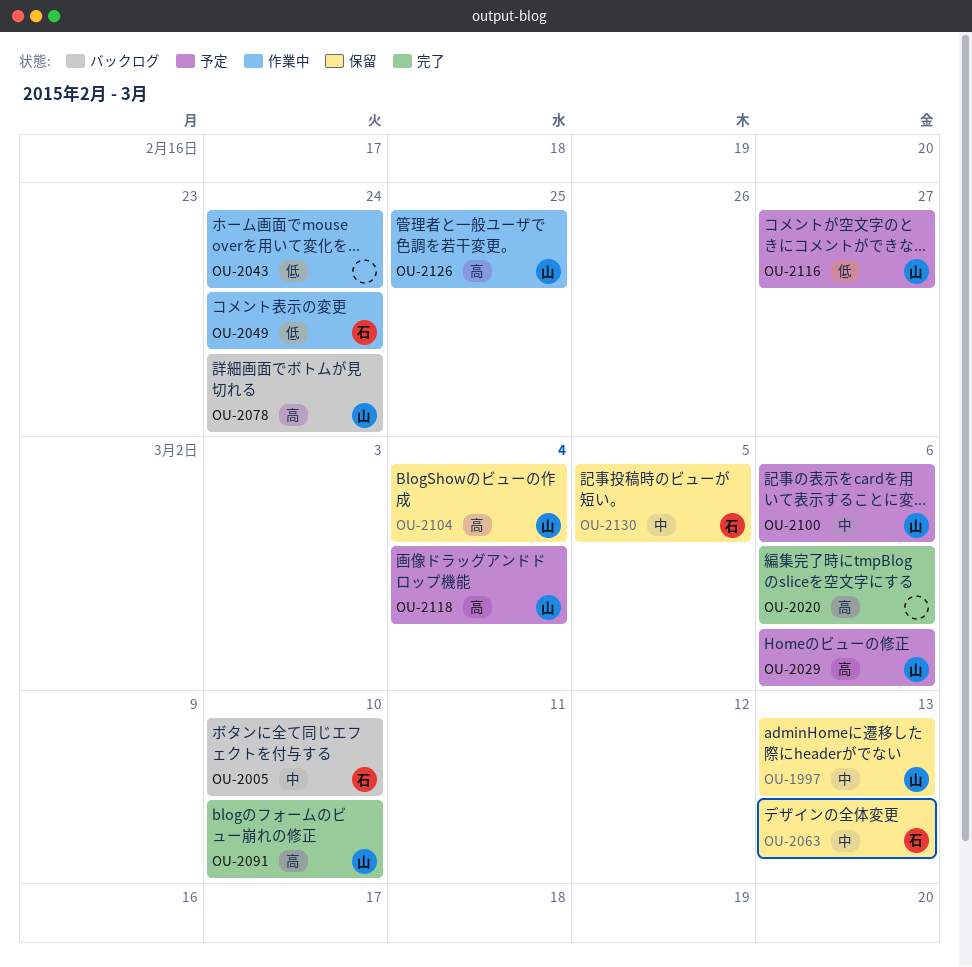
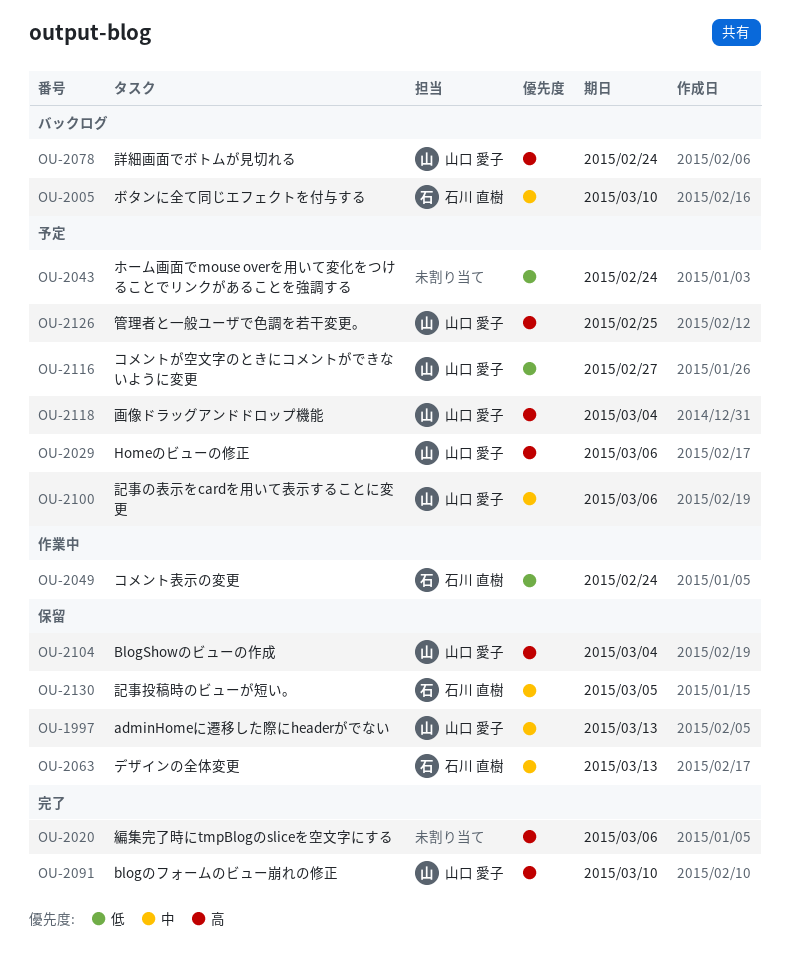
OU-2043, status: 作業中 -> 予定
OU-2126, status: 作業中 -> 予定

